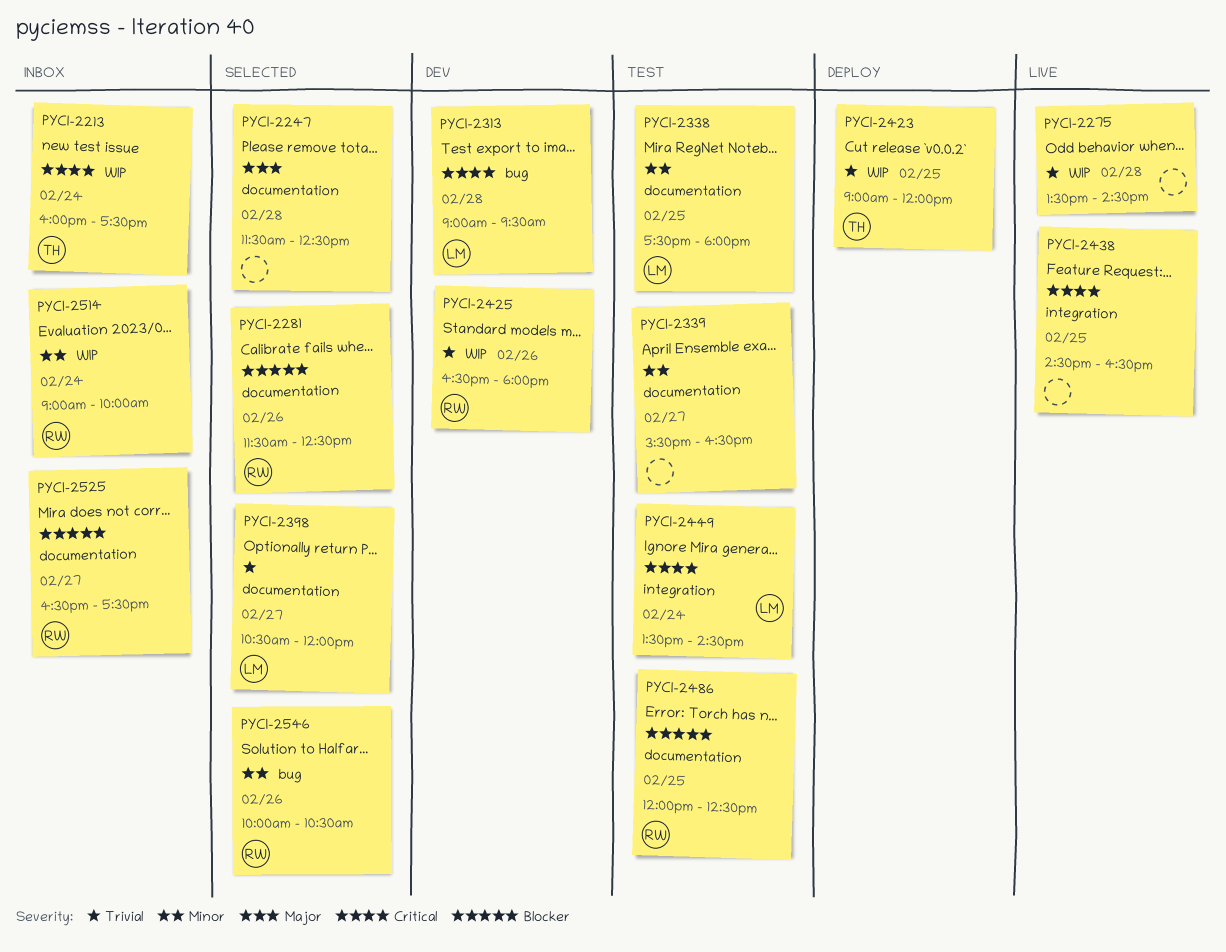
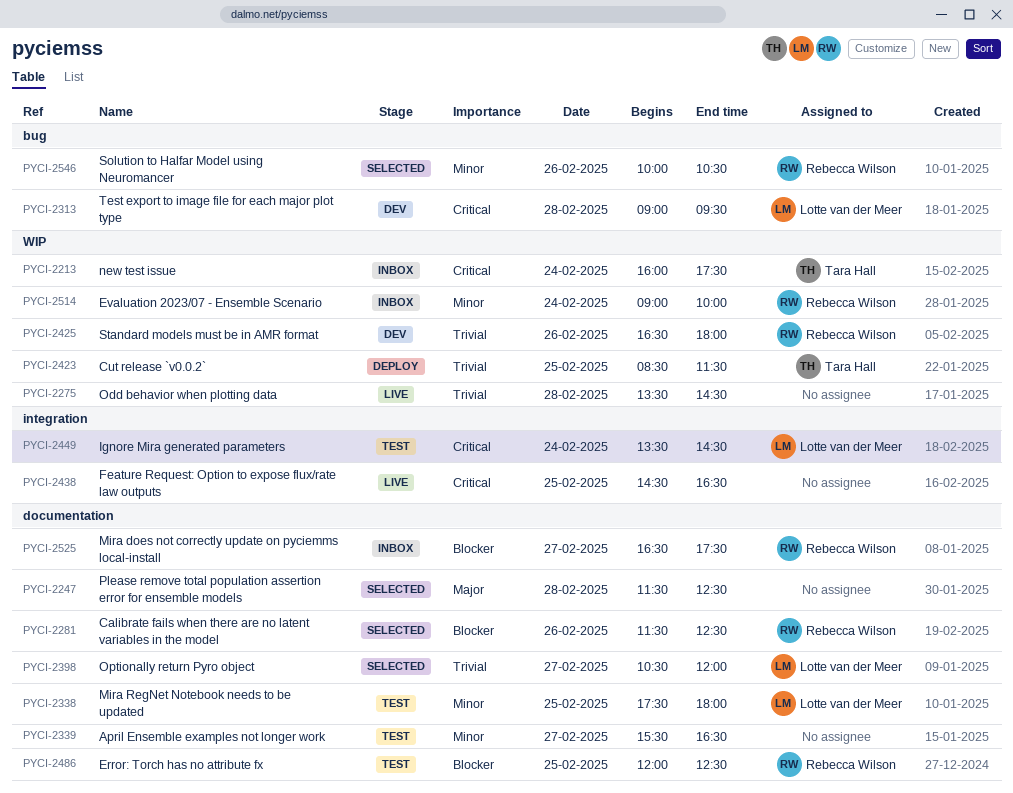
PYCI-2423, begins: 09:00 -> 08:30
PYCI-2423, ends: 12:00 -> 11:30

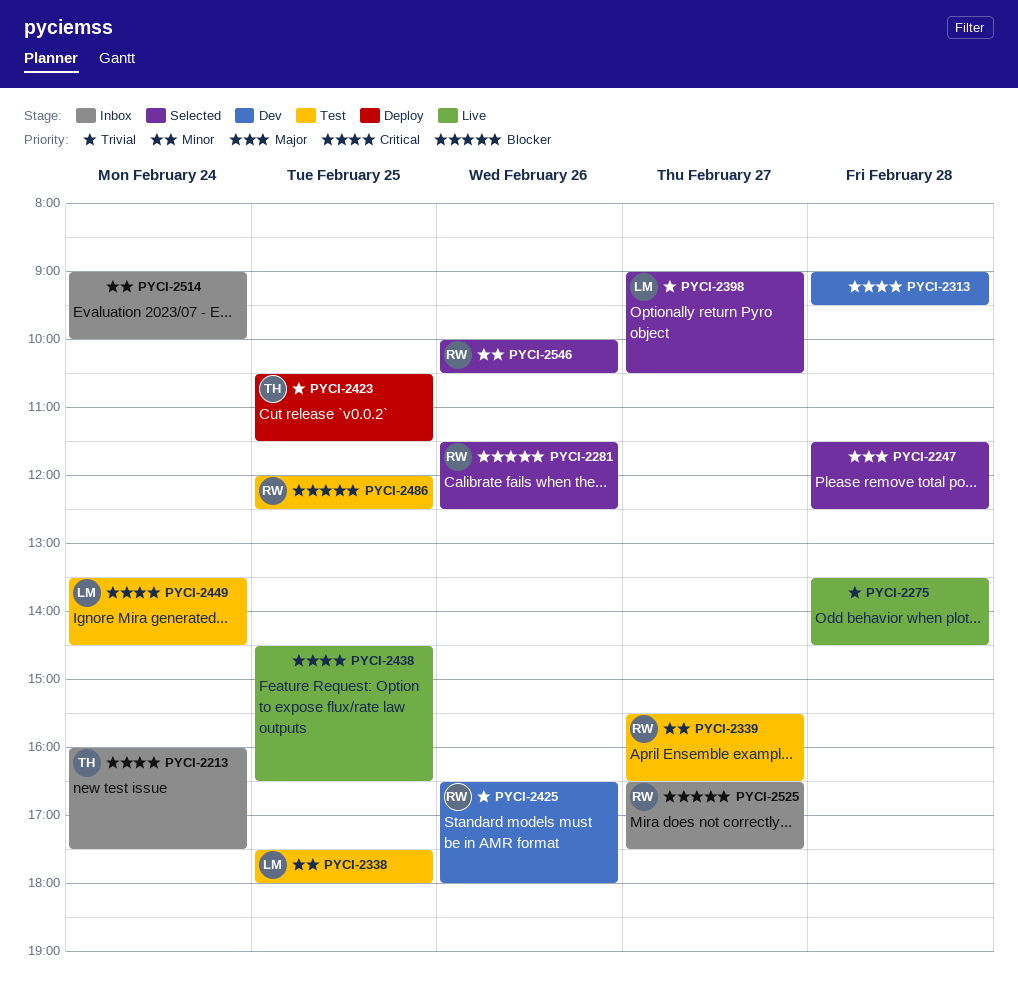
PYCI-2313, owner: Lotte van der Meer -> none
PYCI-2339, owner: none -> Rebecca Wilson
PYCI-2398, begins: 10:30 -> 09:00
PYCI-2398, ends: 12:00 -> 10:30
PYCI-2423, begins: 08:30 -> 10:30
PYCI-2514, owner: Rebecca Wilson -> none

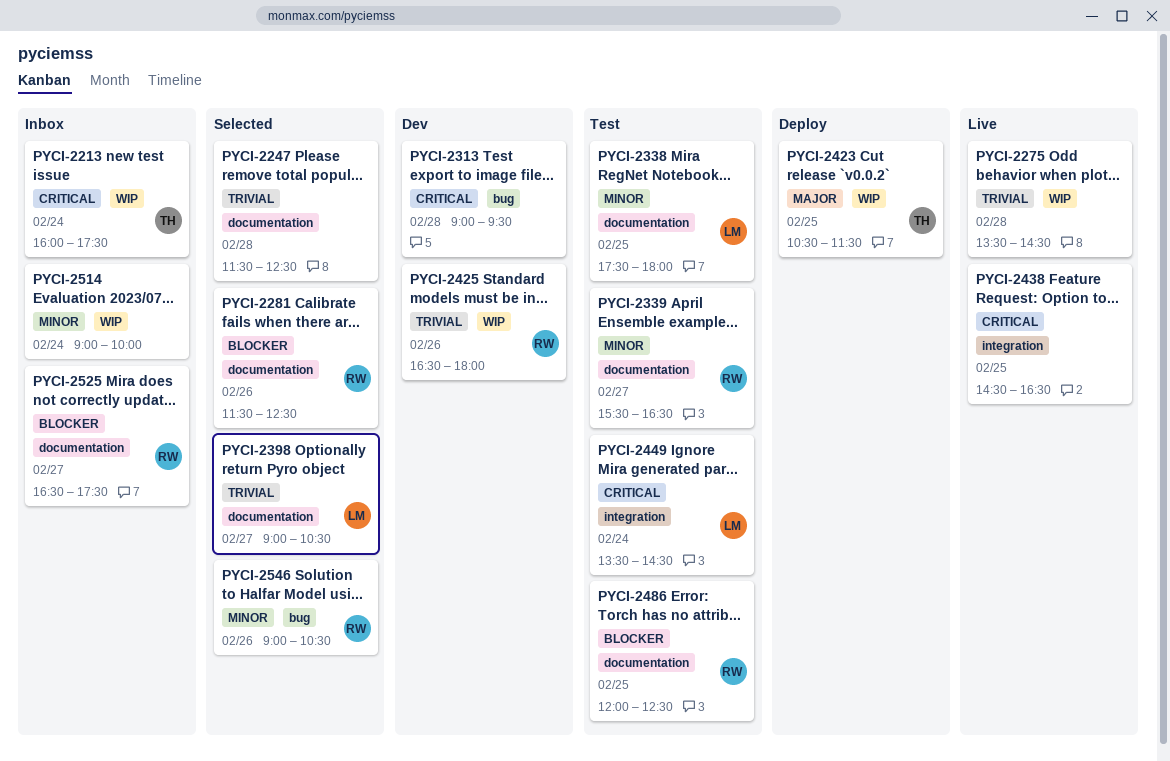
PYCI-2247, priority: Major -> Trivial
PYCI-2423, priority: Trivial -> Major
PYCI-2546, begins: 10:00 -> 09:00

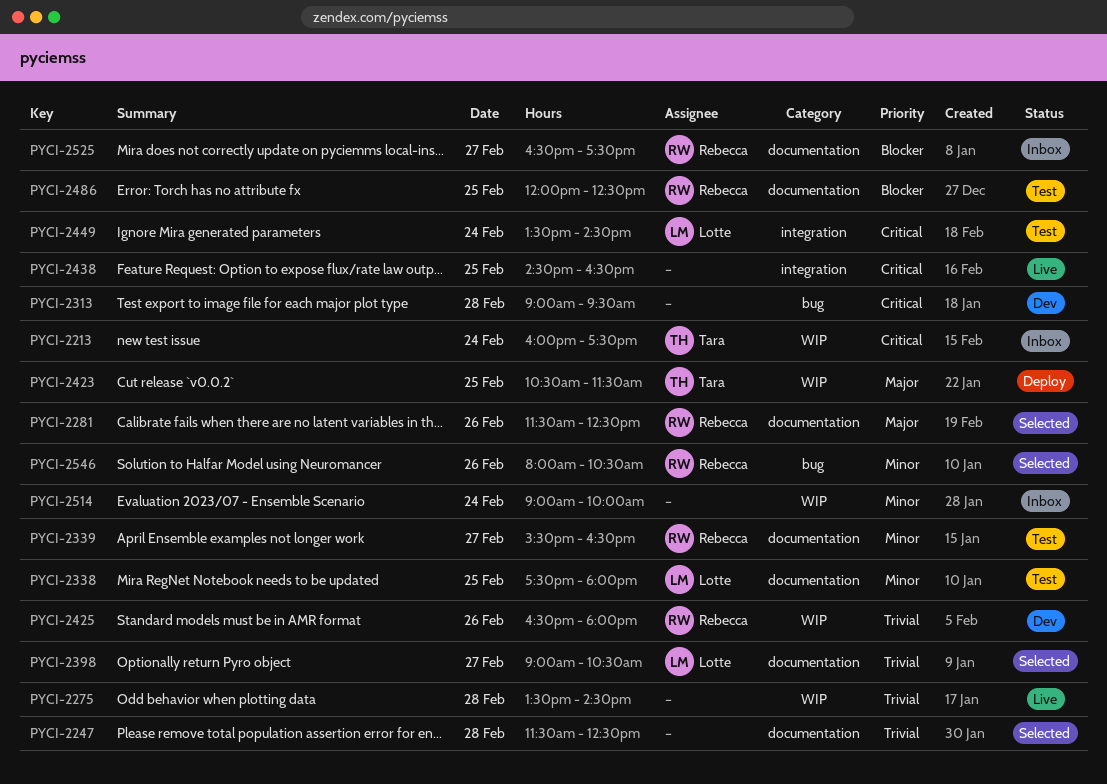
PYCI-2281, priority: Blocker -> Major
PYCI-2546, begins: 09:00 -> 08:00

